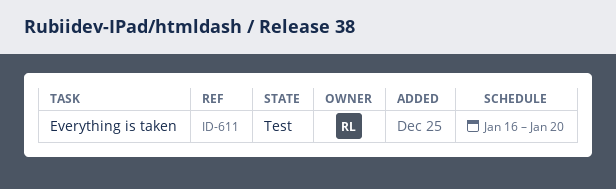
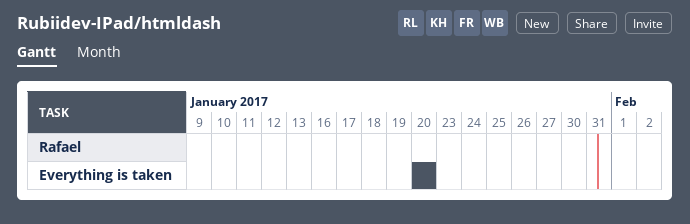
Everything is taken, start: Jan 16 -> Jan 20

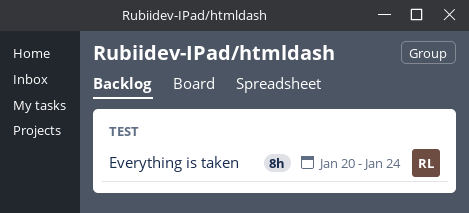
Everything is taken, due: Jan 20 -> Jan 24

